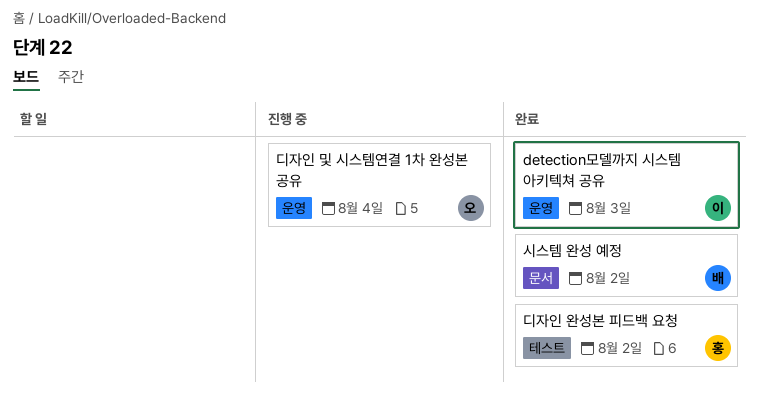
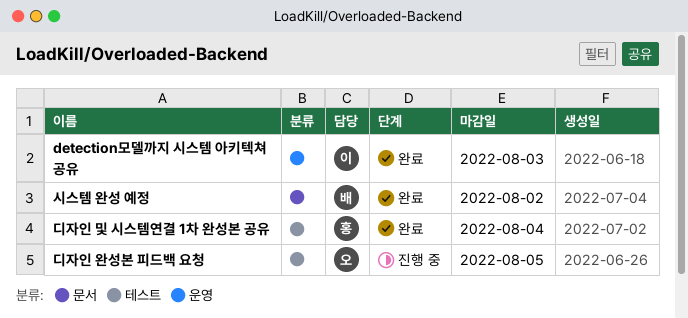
디자인 및 시스템연결 1차 완성본 공유, status: 진행 중 -> 완료
디자인 및 시스템연결 1차 완성본 공유, owner: 오 -> 홍
디자인 및 시스템연결 1차 완성본 공유, label: 운영 -> 테스트
디자인 완성본 피드백 요청, status: 완료 -> 진행 중
디자인 완성본 피드백 요청, owner: 홍 -> 오
디자인 완성본 피드백 요청, due: Aug 2 -> Aug 5

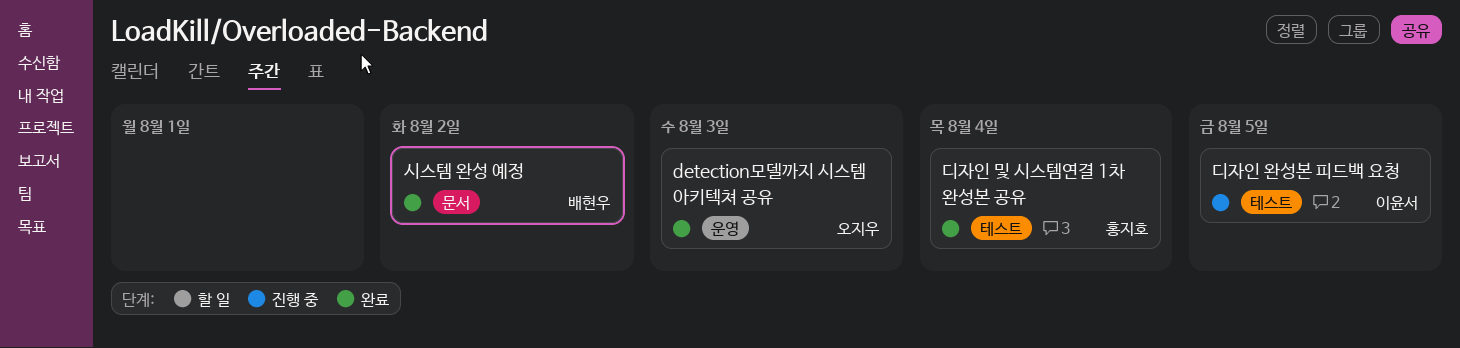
detection모델까지 시스템 아키텍쳐 공유, owner: 이윤서 -> 오지우
디자인 완성본 피드백 요청, owner: 오지우 -> 이윤서

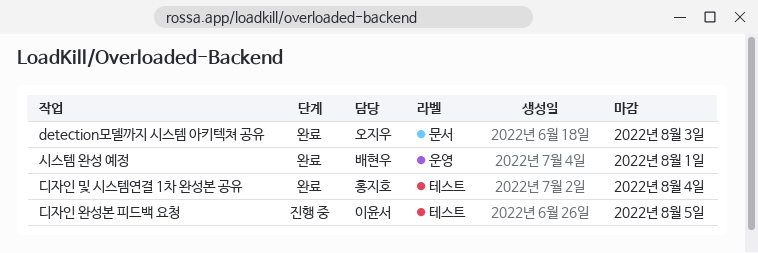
detection모델까지 시스템 아키텍쳐 공유, label: 운영 -> 문서
시스템 완성 예정, label: 문서 -> 운영
시스템 완성 예정, due: Aug 2 -> Aug 1

